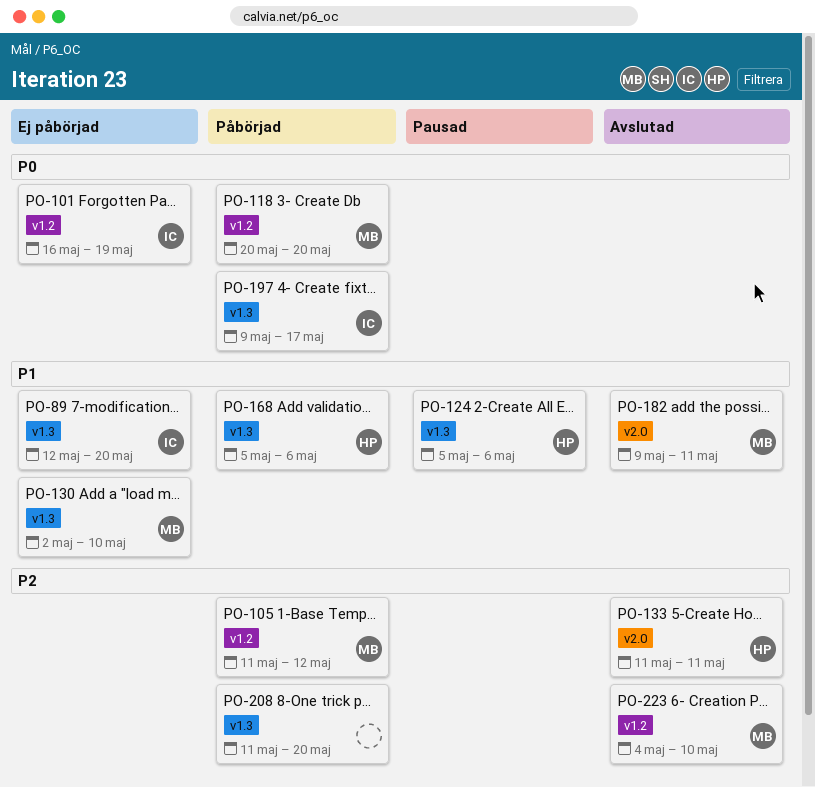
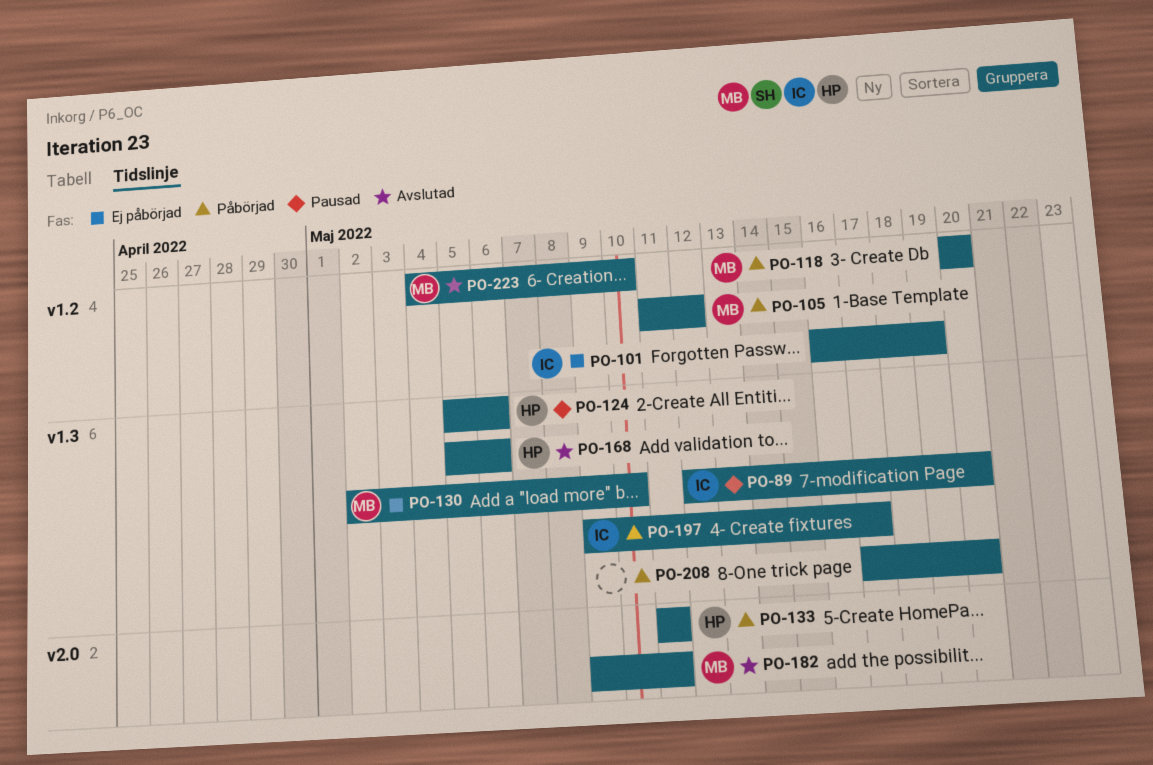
PO-89, status: Ej påbörjad -> Pausad
PO-133, status: Avslutad -> Påbörjad
PO-168, status: Påbörjad -> Avslutad
PO-208, start: May 11 -> May 17

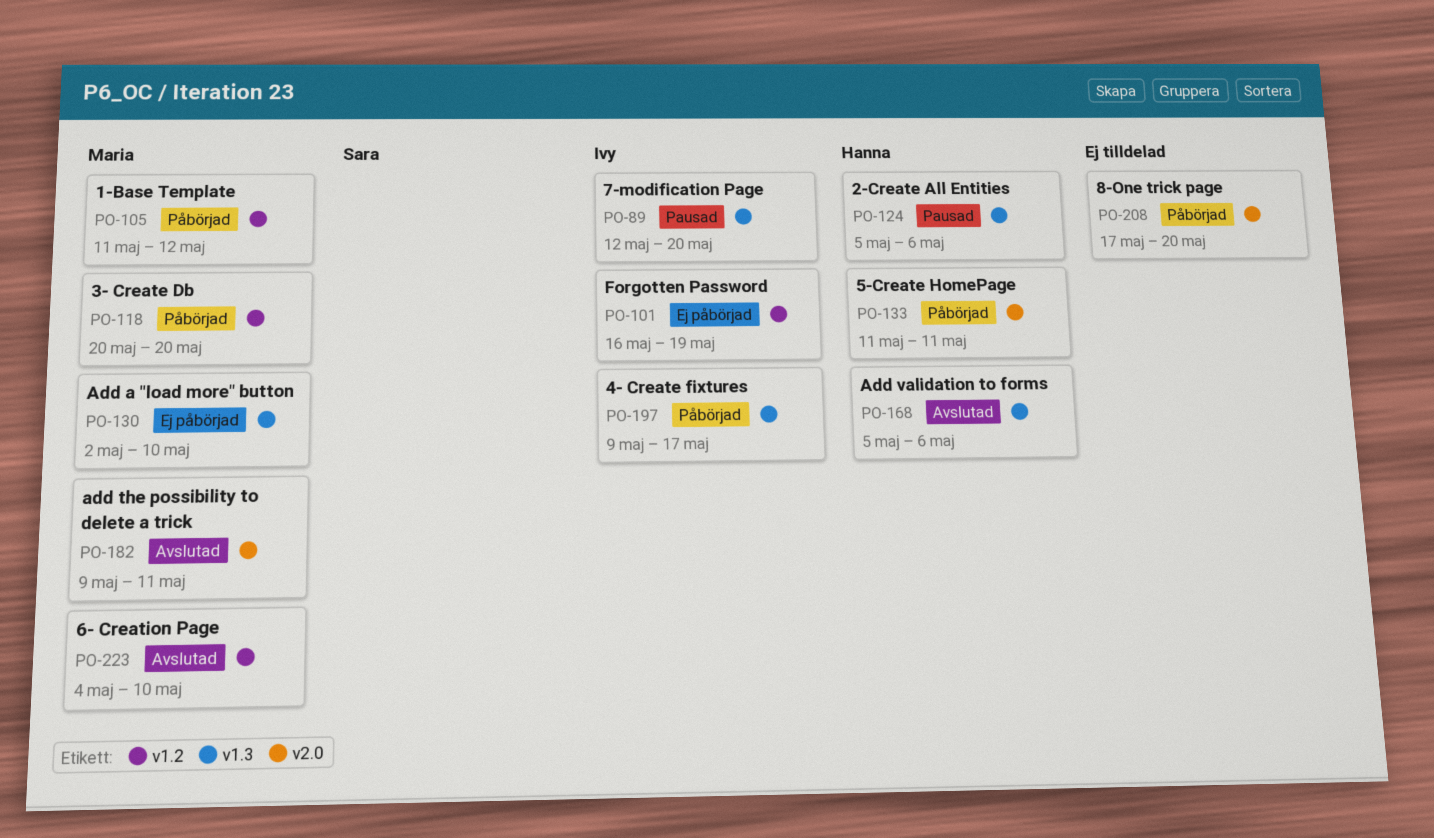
PO-208, label: v1.3 -> v2.0

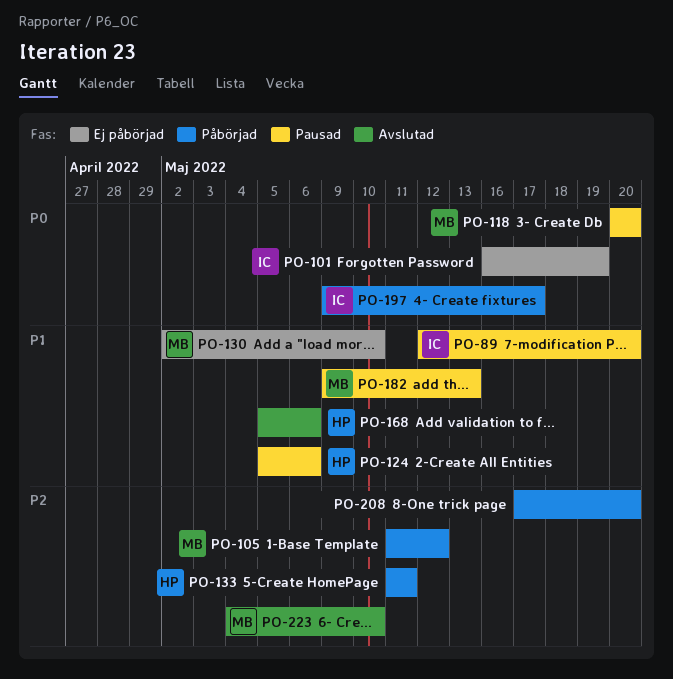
PO-118, status: Påbörjad -> Pausad
PO-182, status: Avslutad -> Pausad
PO-182, due: May 11 -> May 13

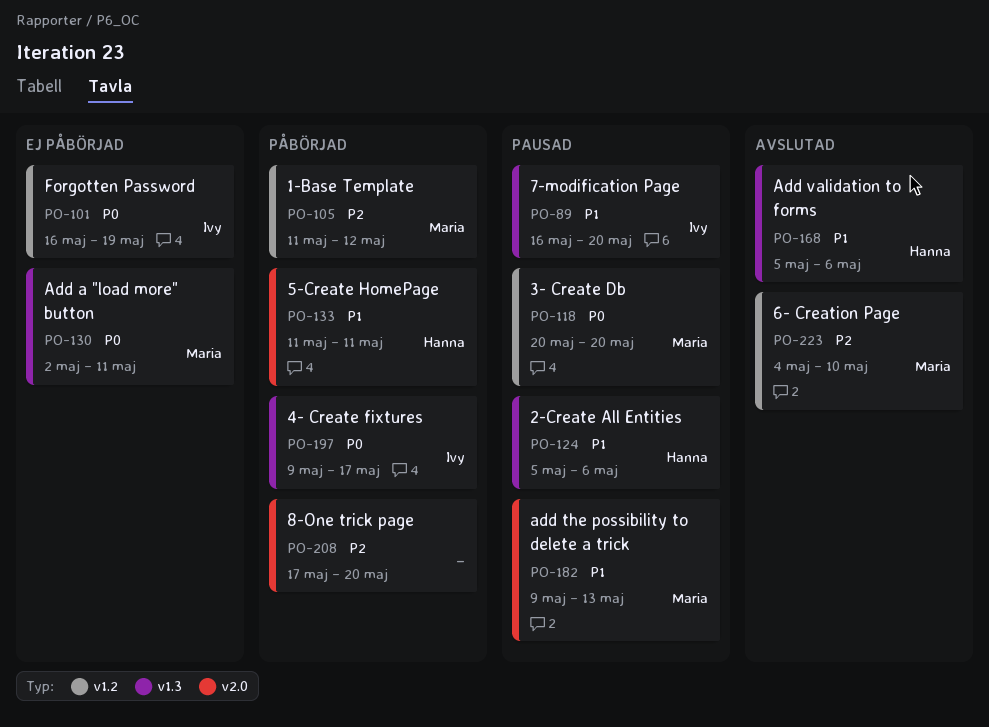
PO-89, start: May 12 -> May 16
PO-130, priority: P1 -> P0
PO-130, due: May 10 -> May 11
PO-133, priority: P2 -> P1

